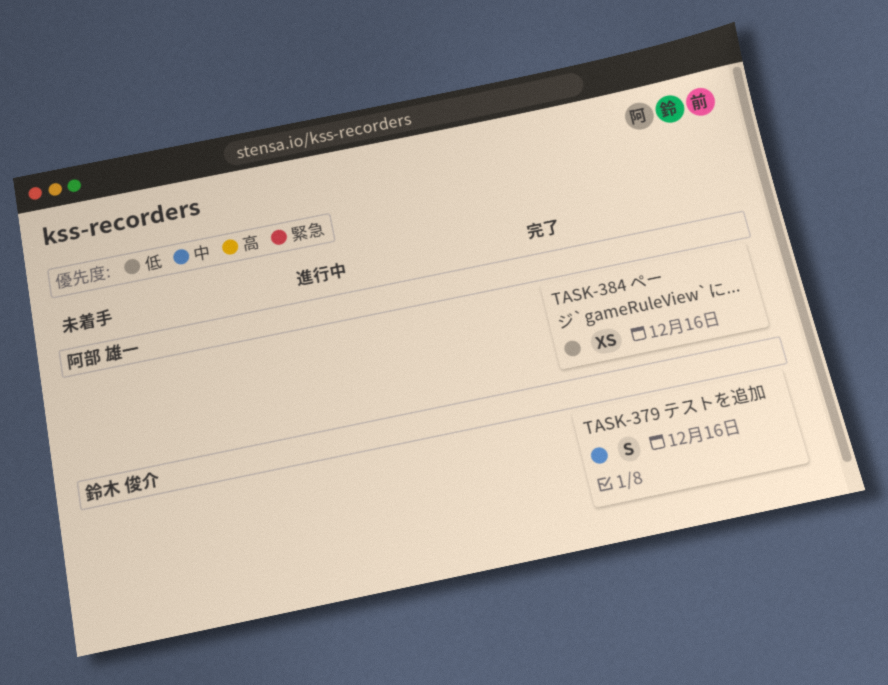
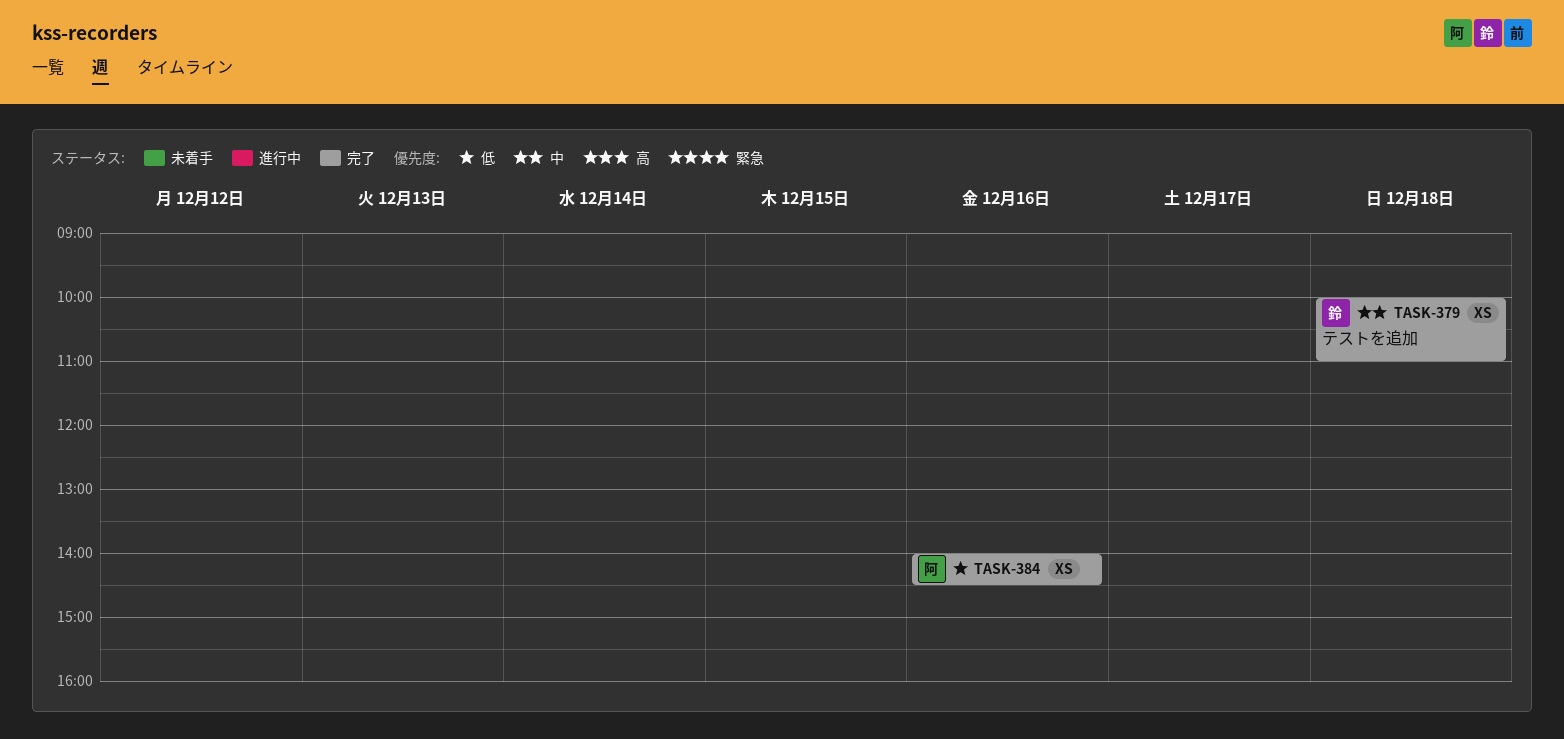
TASK-379, estimate: S -> XS
TASK-379, day: Dec 16 -> Dec 18

